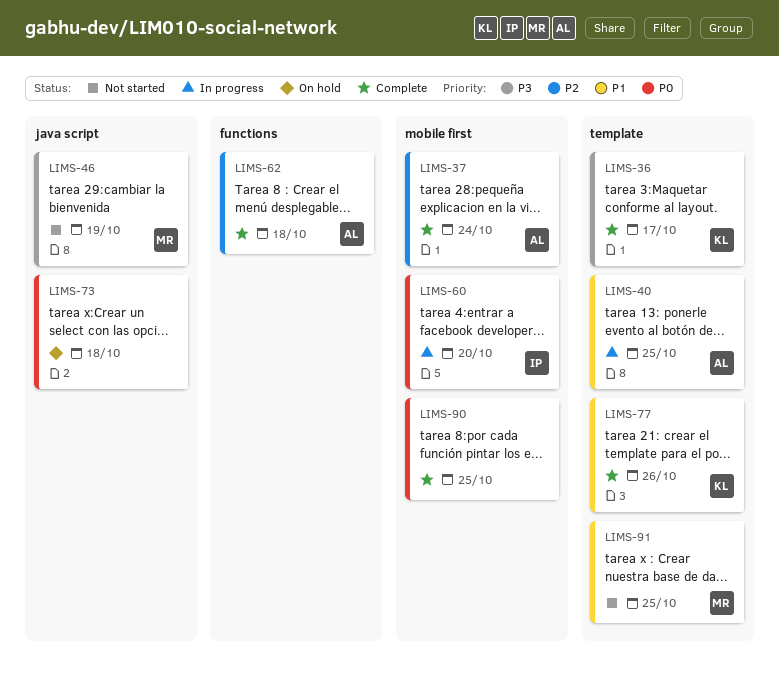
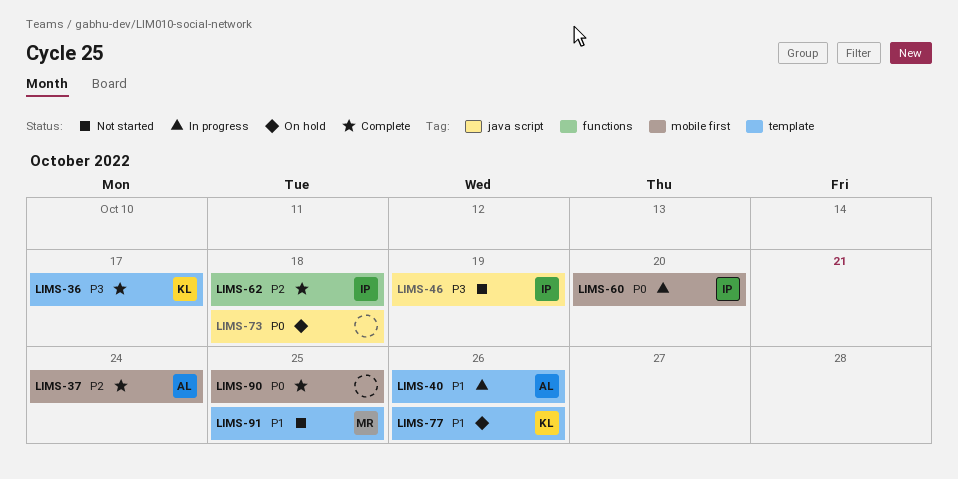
LIMS-40, due: Oct 25 -> Oct 26
LIMS-46, owner: MR -> IP
LIMS-62, owner: AL -> IP
LIMS-77, status: Complete -> On hold

